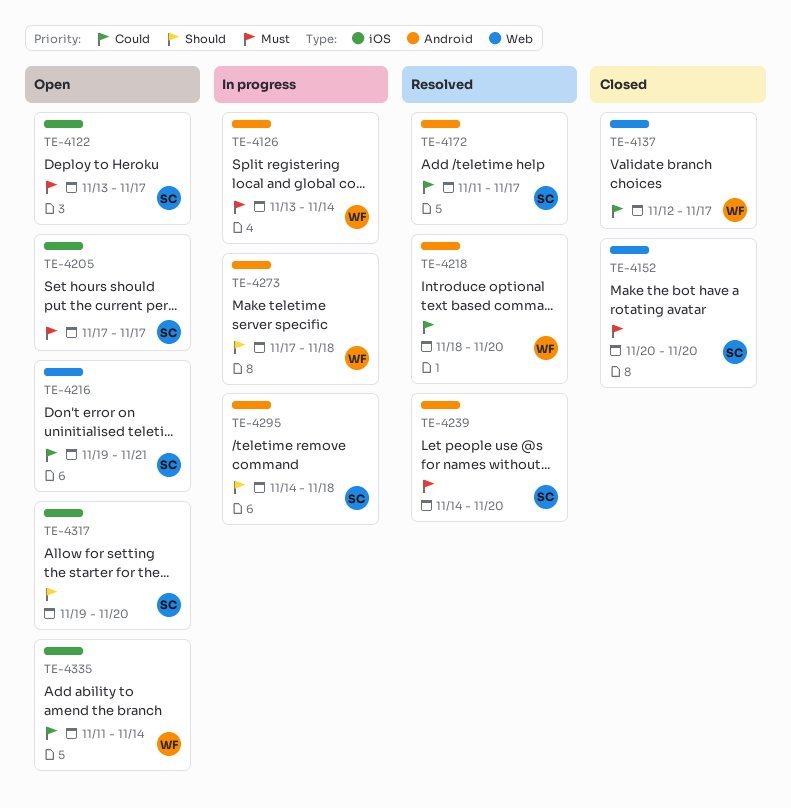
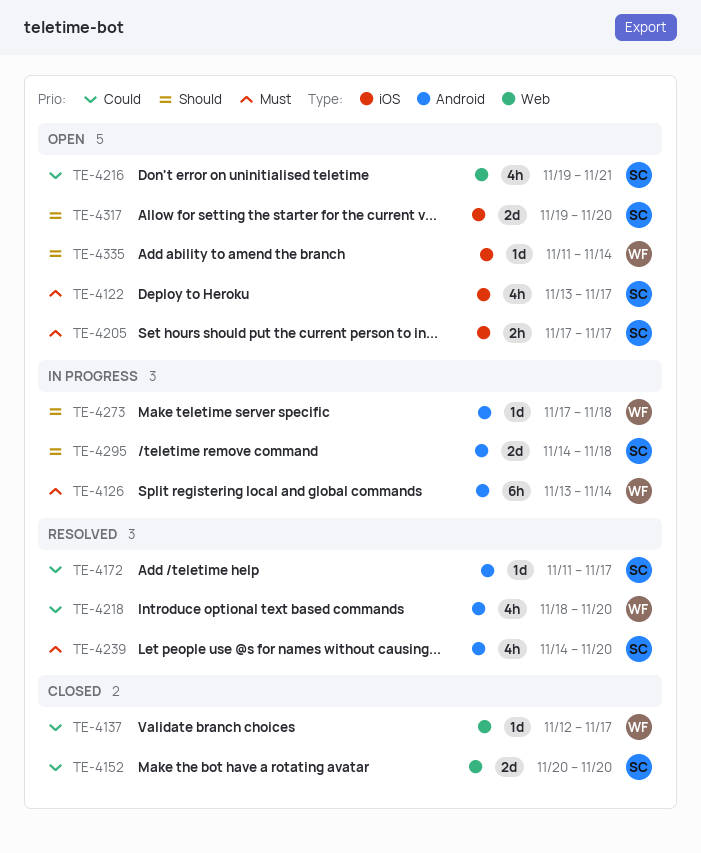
TE-4152, priority: Must -> Could
TE-4335, priority: Could -> Should

